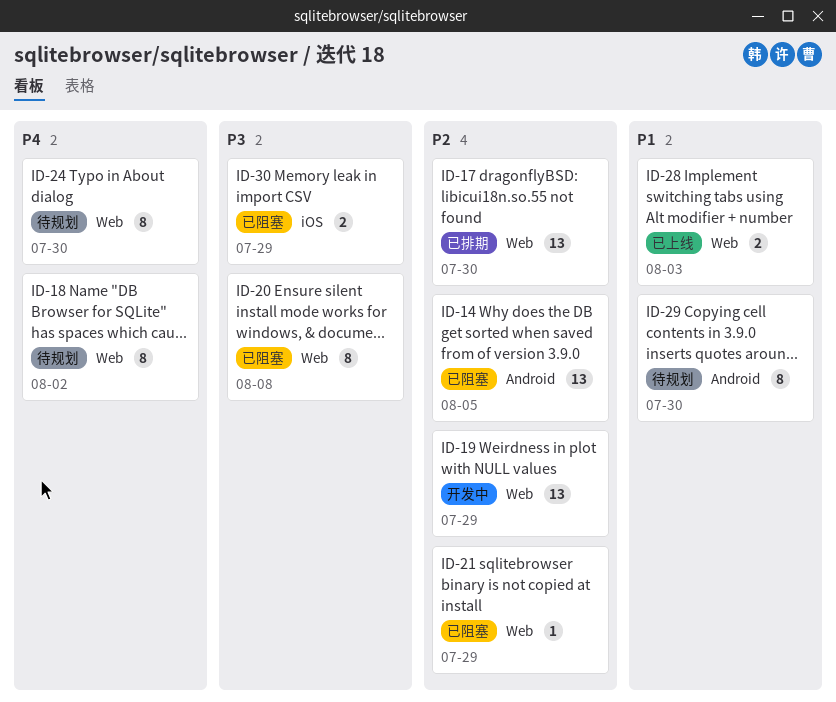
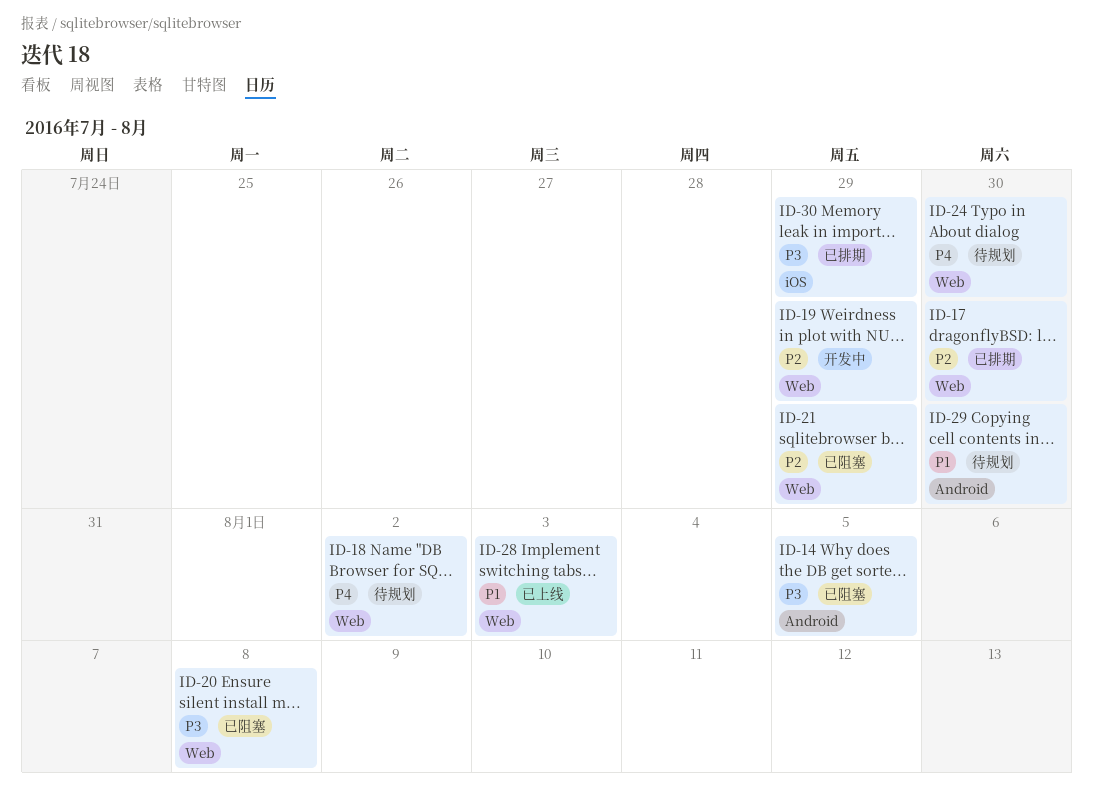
ID-14, priority: P2 -> P3
ID-30, status: 已阻塞 -> 已排期

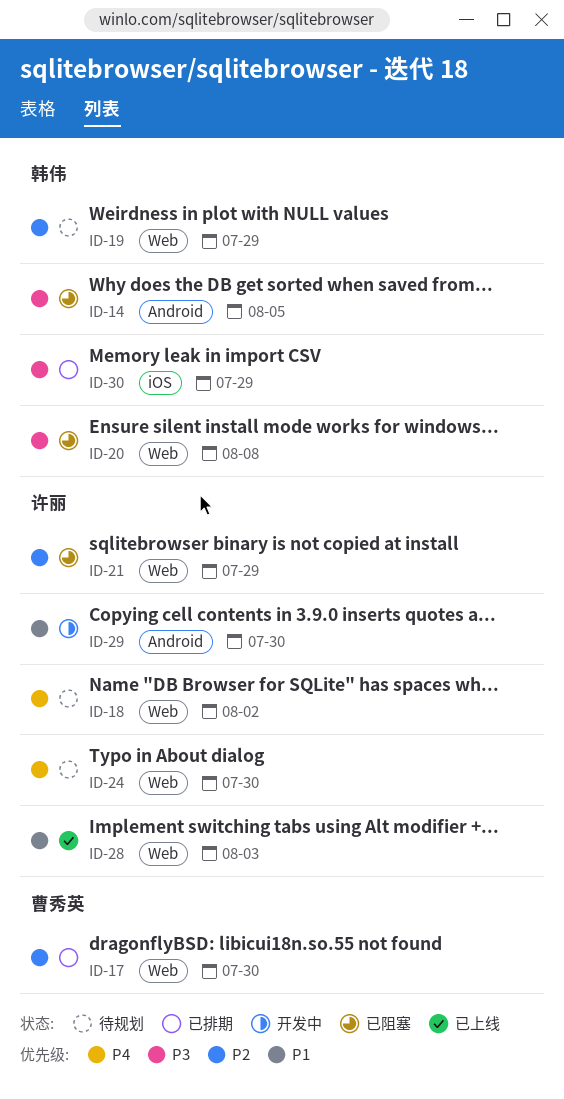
ID-19, status: 开发中 -> 待规划
ID-29, status: 待规划 -> 开发中

